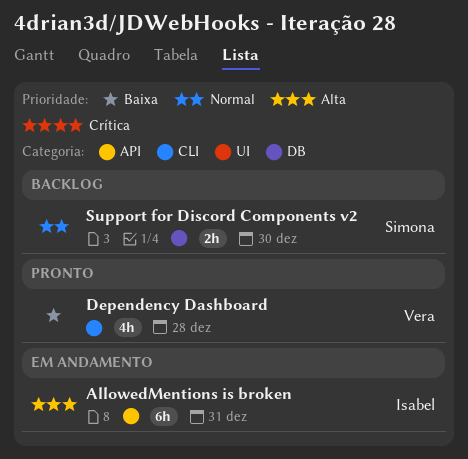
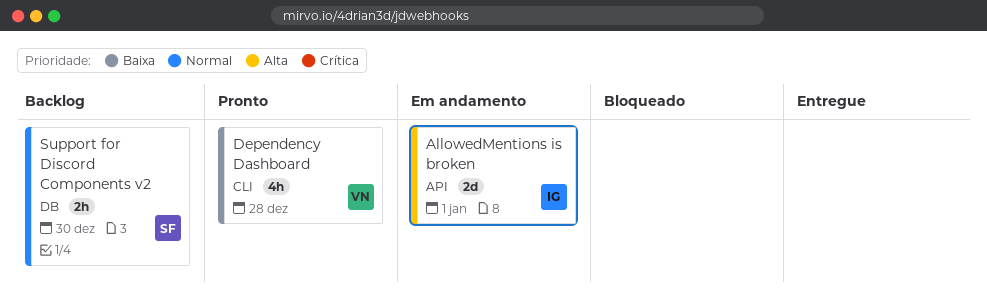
AllowedMentions is broken, estimate: 6h -> 2d
AllowedMentions is broken, due: Dec 31 -> Jan 1

